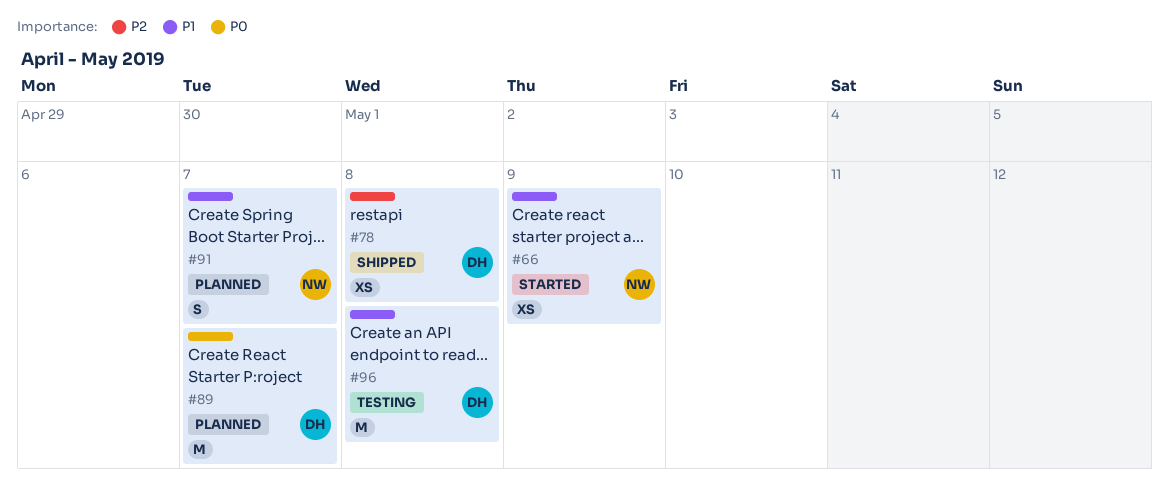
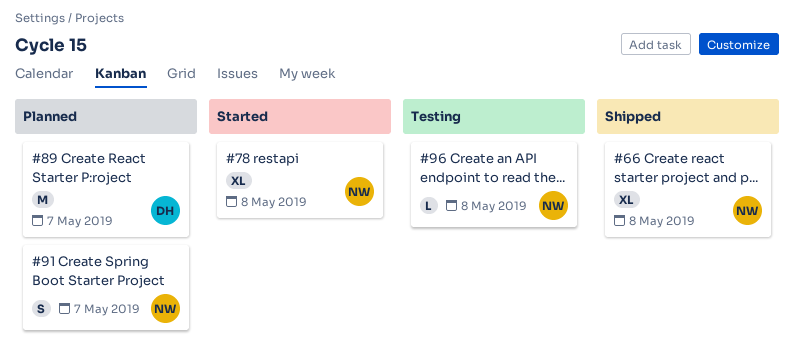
#66, status: Started -> Shipped
#66, estimate: XS -> XL
#66, due: May 9 -> May 8
#78, status: Shipped -> Started
#78, owner: DH -> NW
#78, estimate: XS -> XL
#96, owner: DH -> NW
#96, estimate: M -> L

